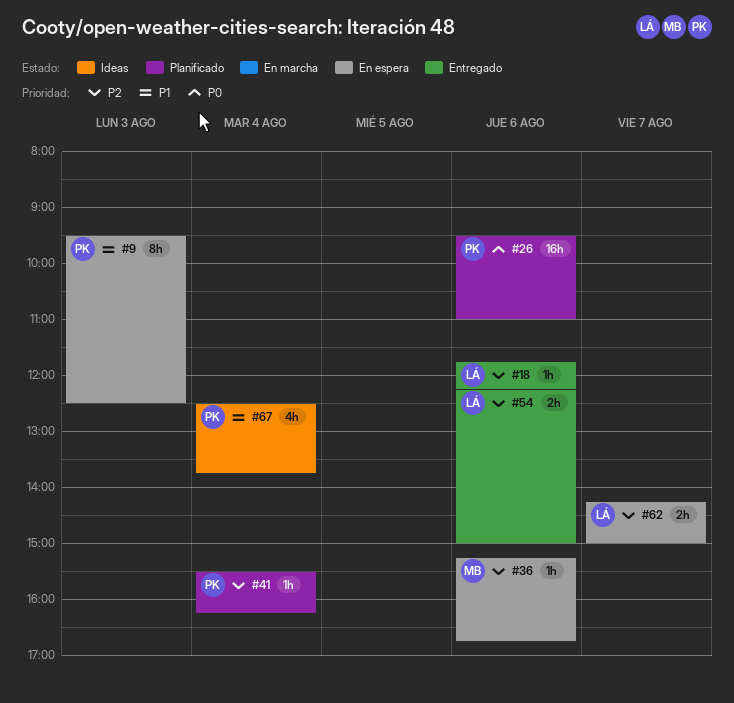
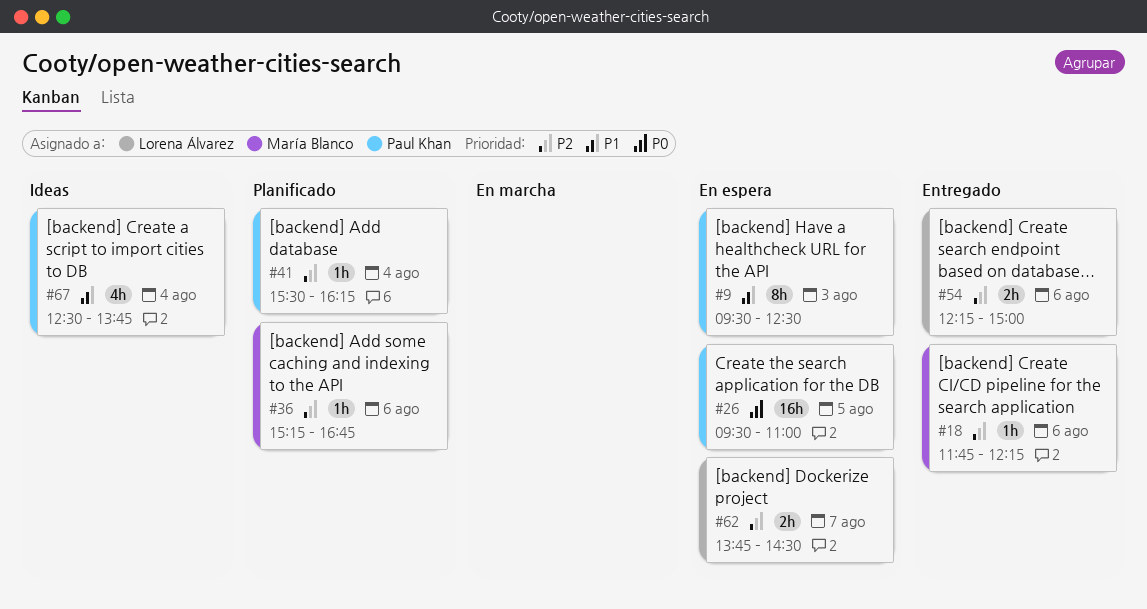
#18, owner: Lorena Álvarez -> María Blanco
#26, status: Planificado -> En espera
#26, day: Aug 6 -> Aug 5
#36, status: En espera -> Planificado
#62, begins: 14:15 -> 13:45
#62, ends: 15:00 -> 14:30

